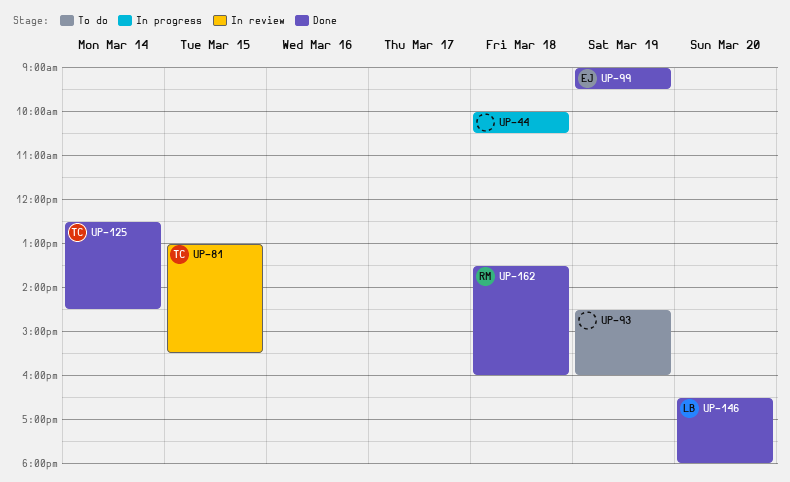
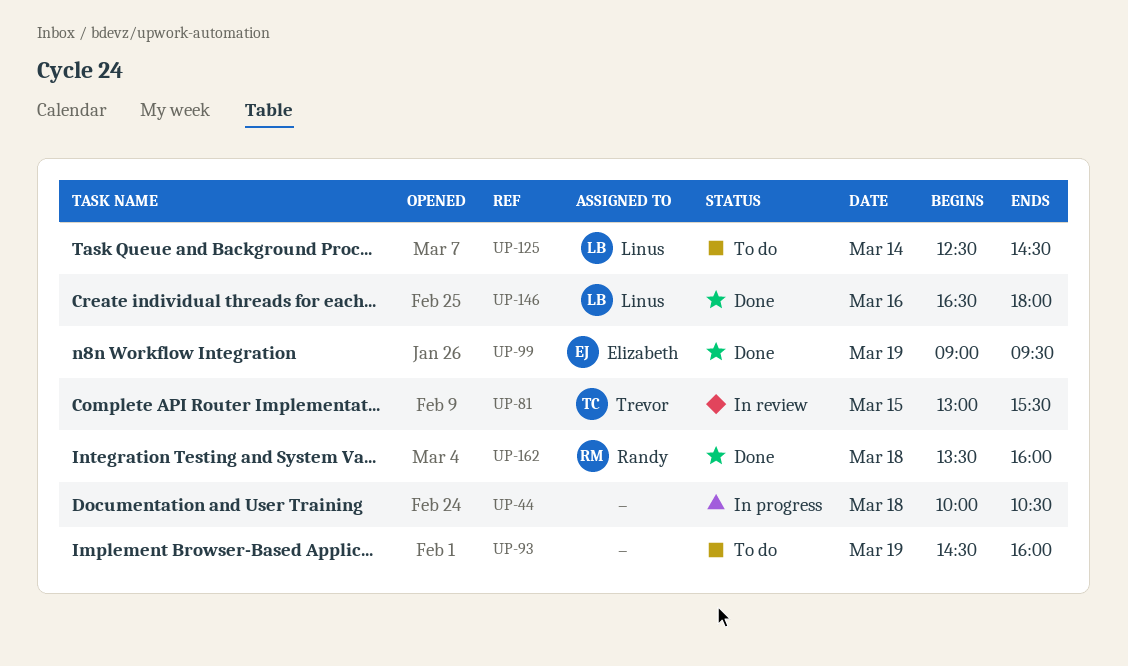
UP-125, status: Done -> To do
UP-125, owner: Trevor -> Linus
UP-146, day: Mar 20 -> Mar 16

